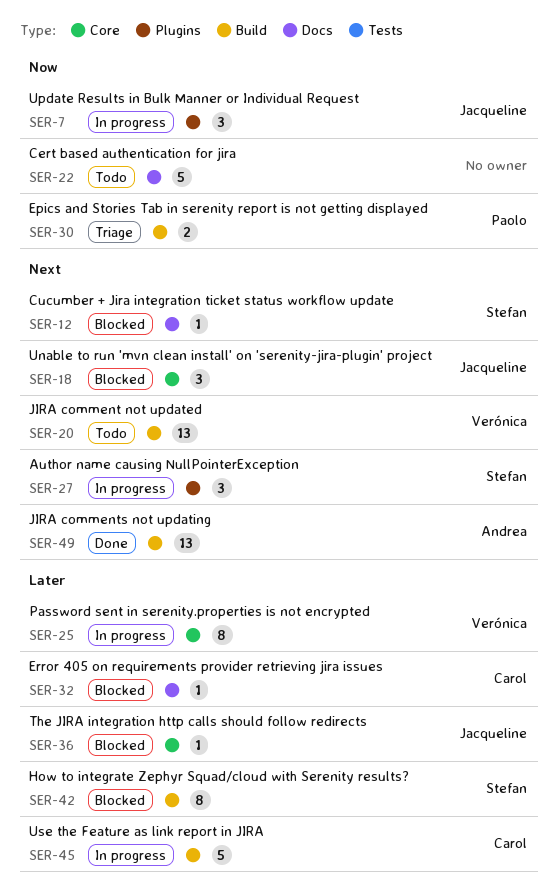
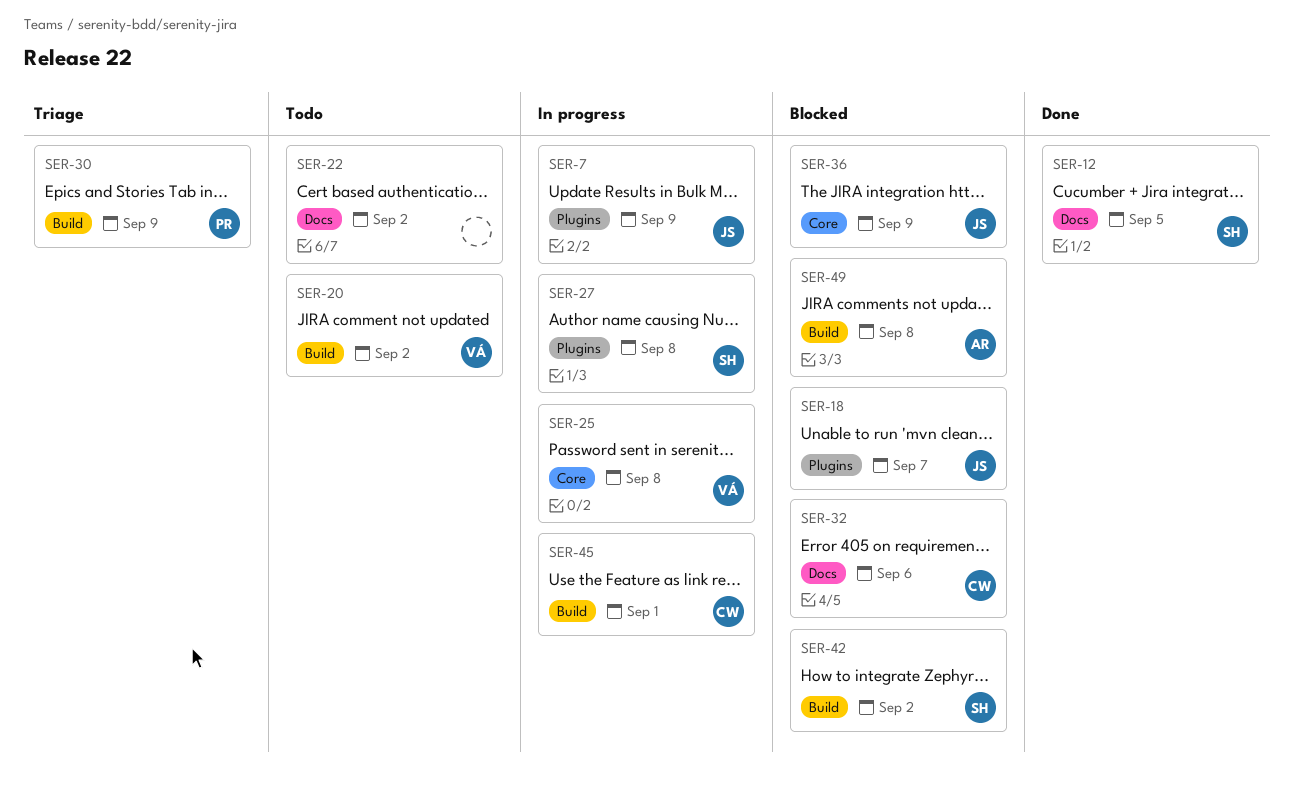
SER-12, status: Blocked -> Done
SER-18, label: Core -> Plugins
SER-49, status: Done -> Blocked

